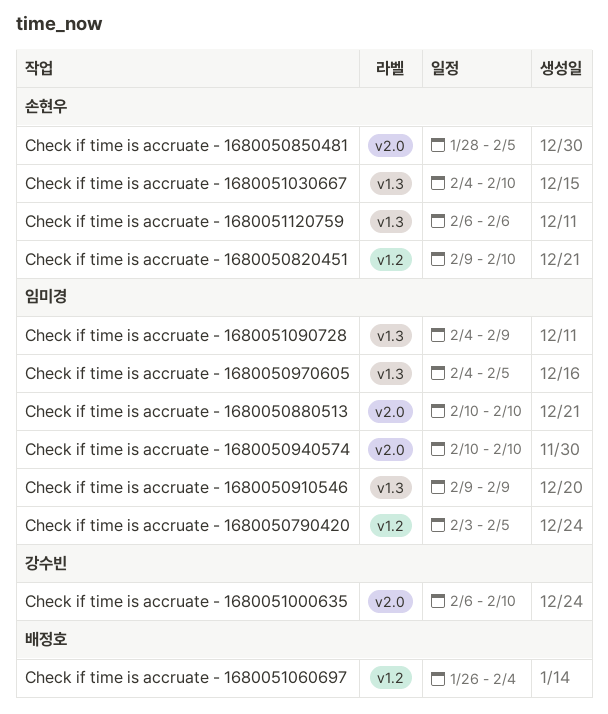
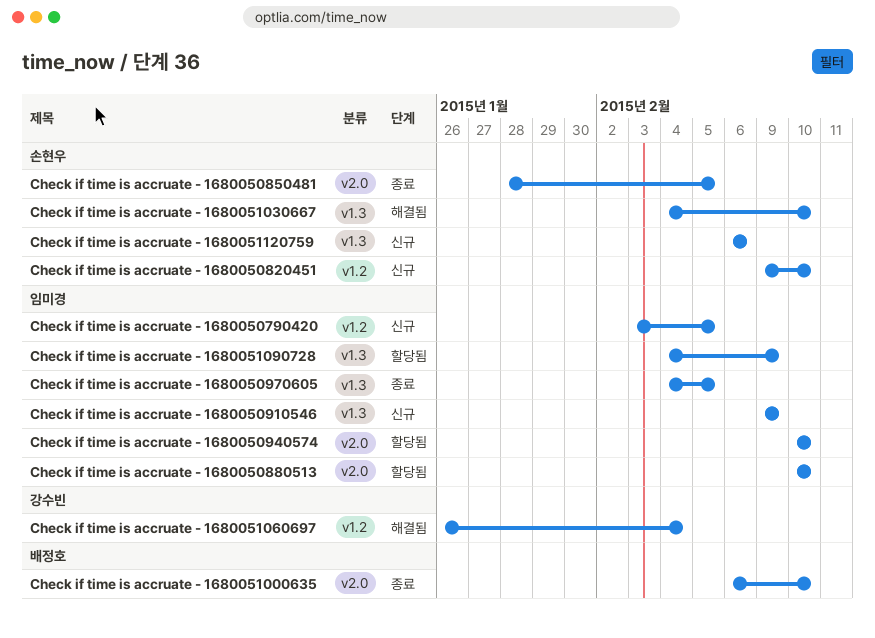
Check if time is accruate - 1680051000635, owner: 강수빈 -> 배정호
Check if time is accruate - 1680051060697, owner: 배정호 -> 강수빈

